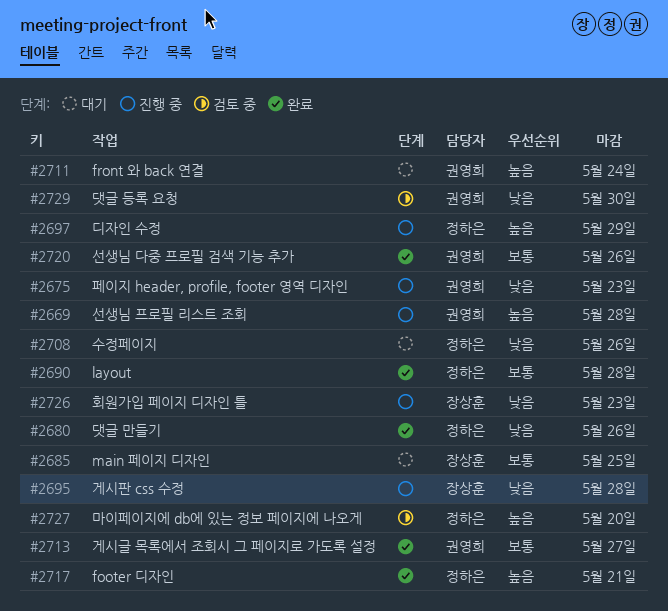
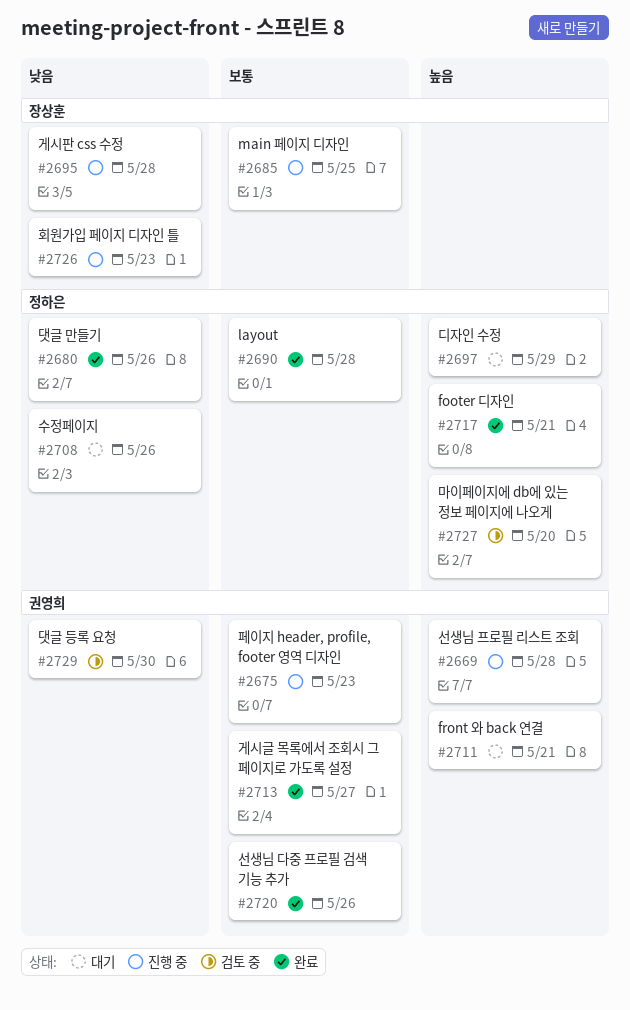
#2675, priority: 낮음 -> 보통
#2685, status: 대기 -> 진행 중
#2697, status: 진행 중 -> 대기
#2711, due: May 24 -> May 21

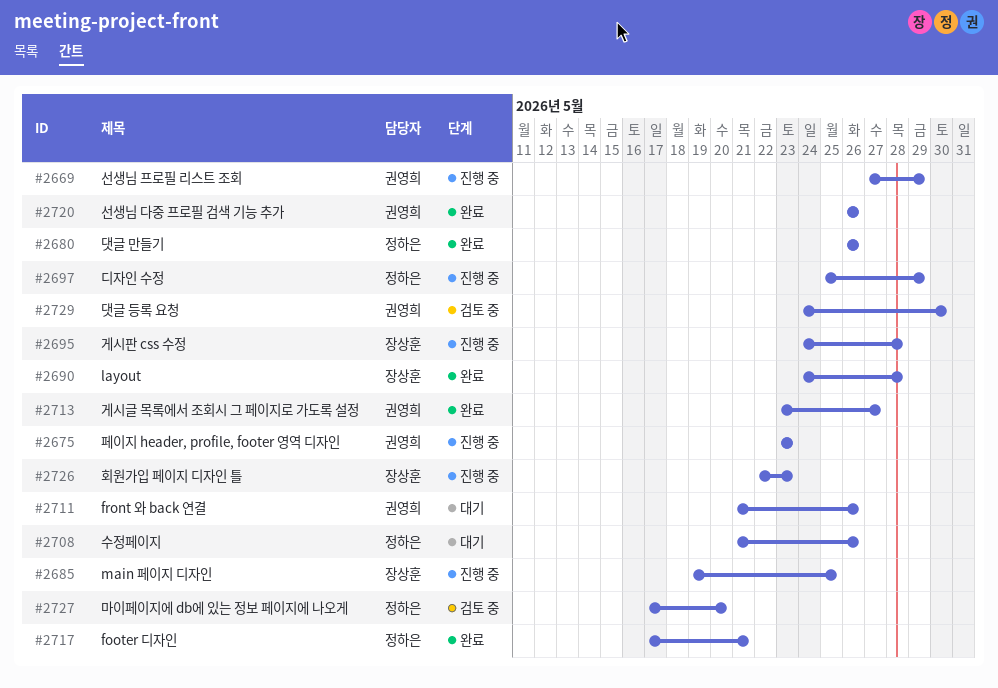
#2669, due: May 28 -> May 29
#2690, owner: 정하은 -> 장상훈
#2697, status: 대기 -> 진행 중
#2711, due: May 21 -> May 26

